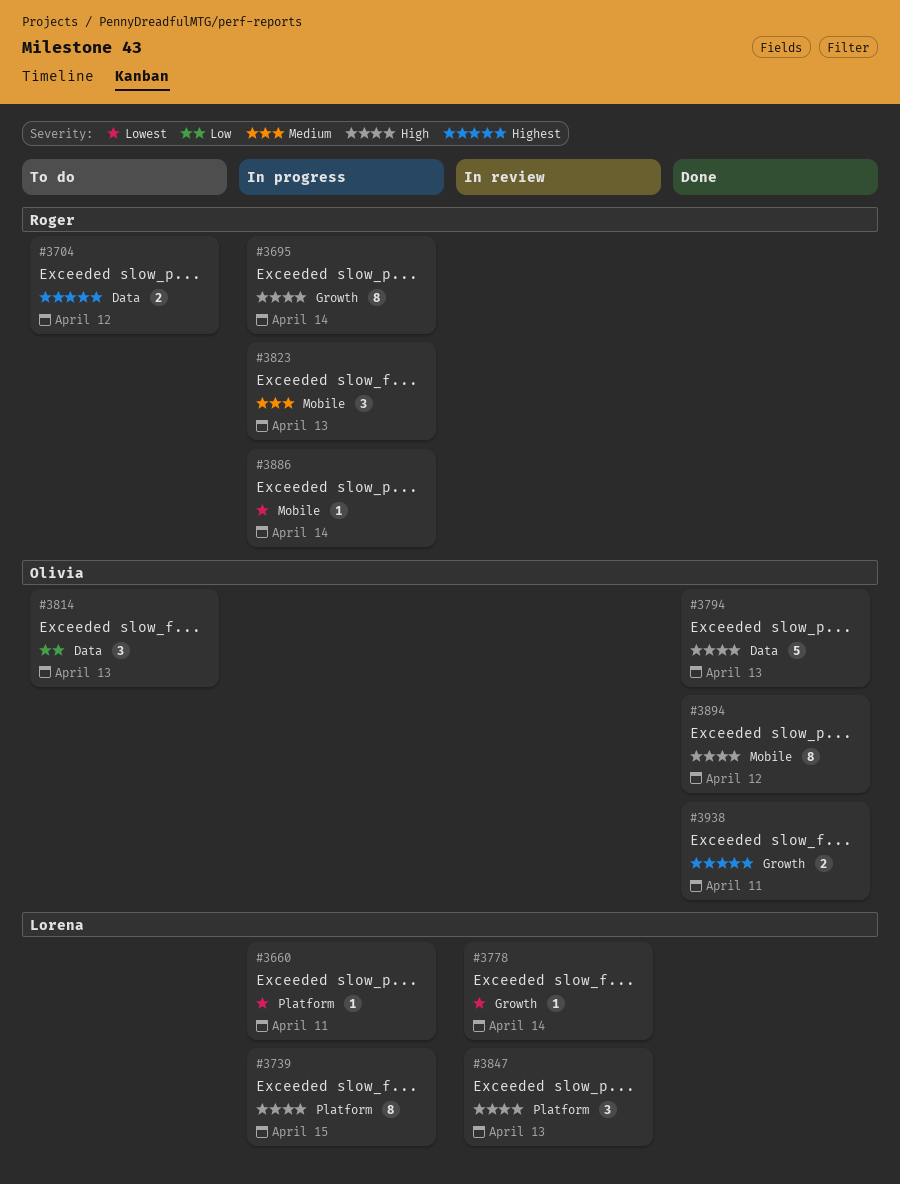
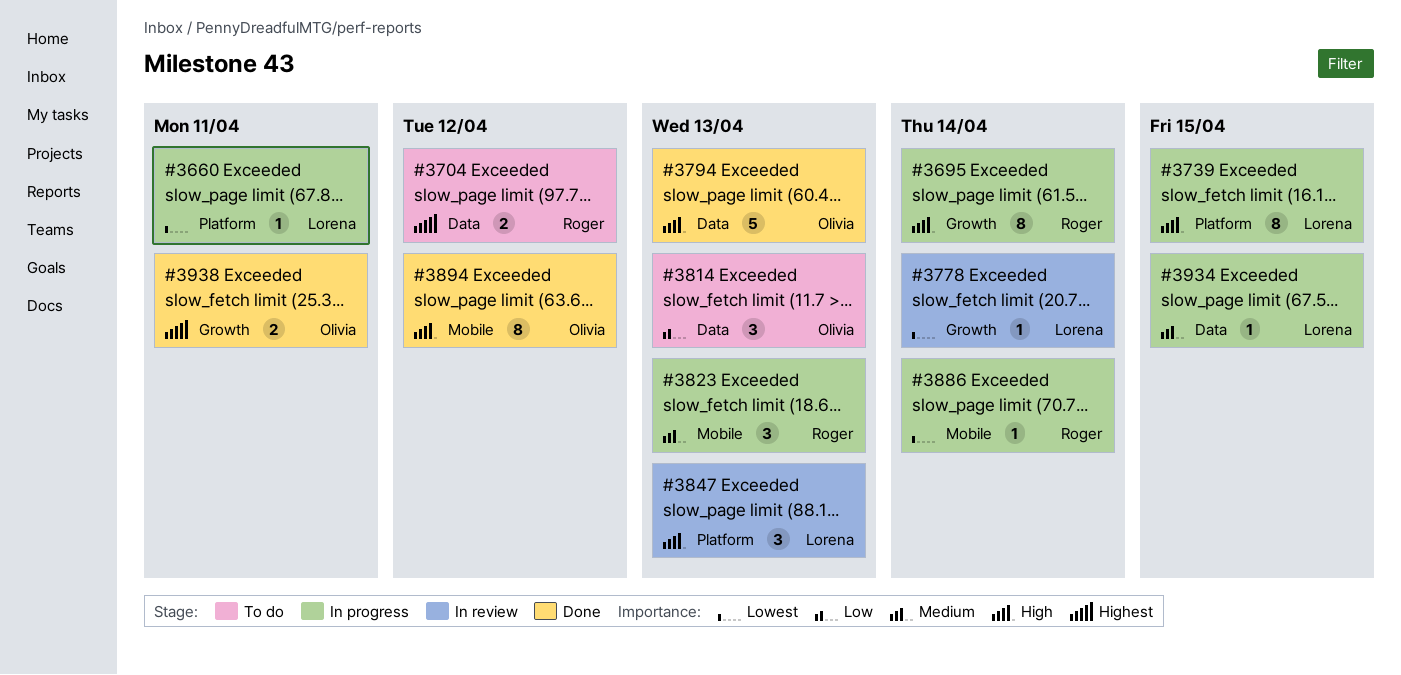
#3934: none -> present

